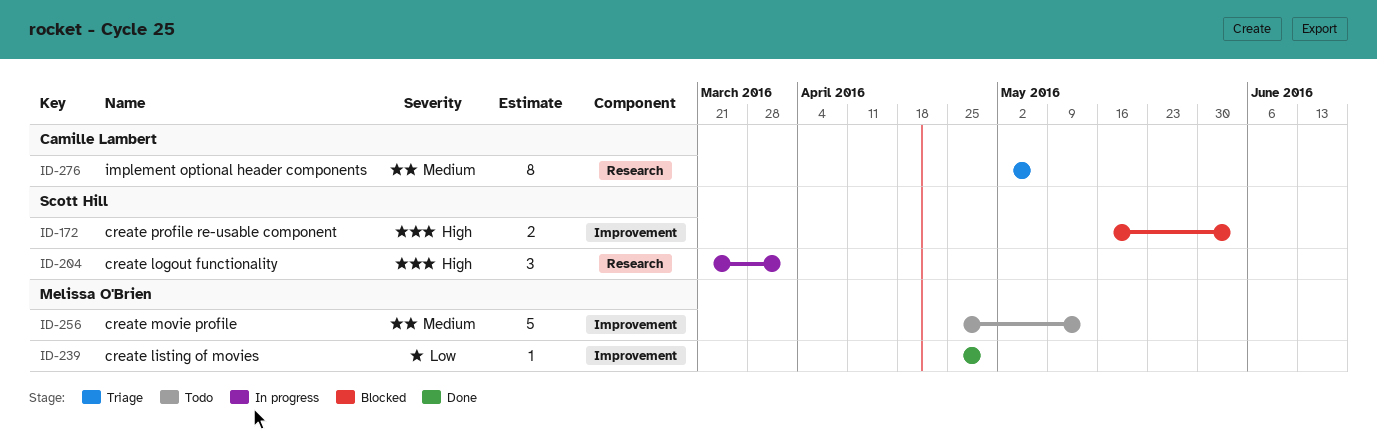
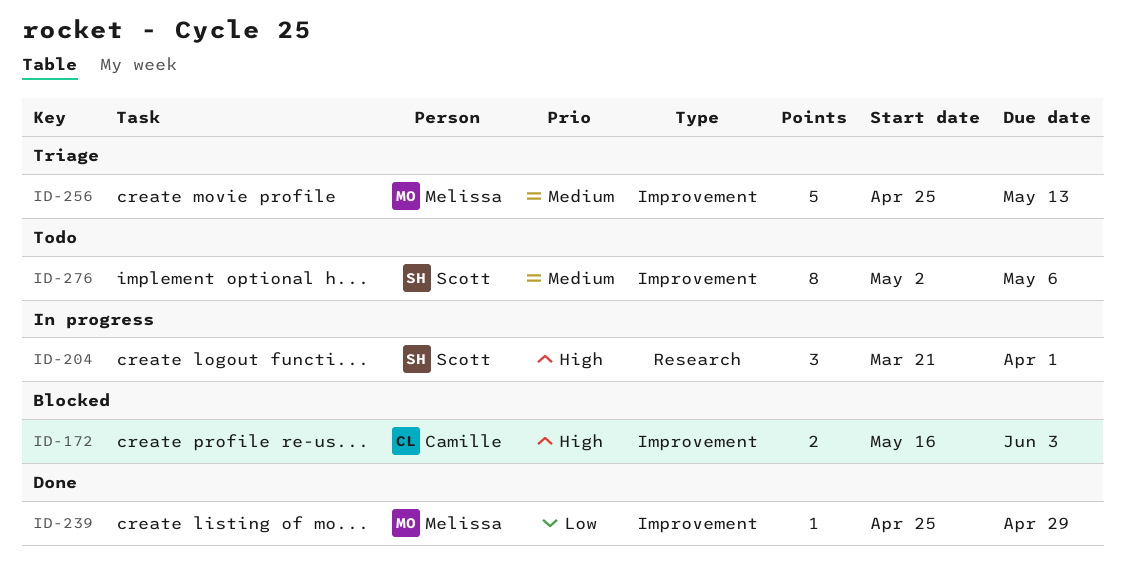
ID-172, owner: Scott Hill -> Camille Lambert
ID-256, status: Todo -> Triage
ID-276, status: Triage -> Todo
ID-276, owner: Camille Lambert -> Scott Hill
ID-276, label: Research -> Improvement

